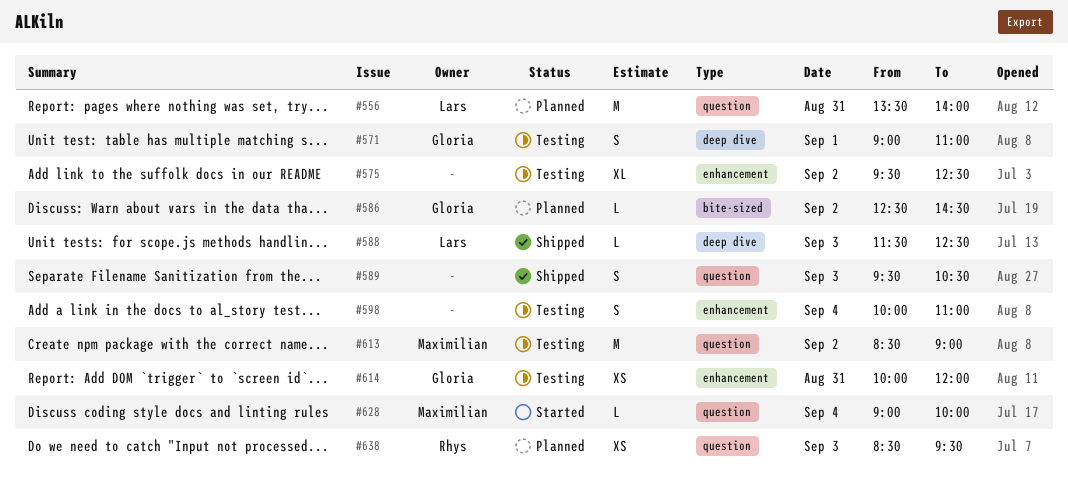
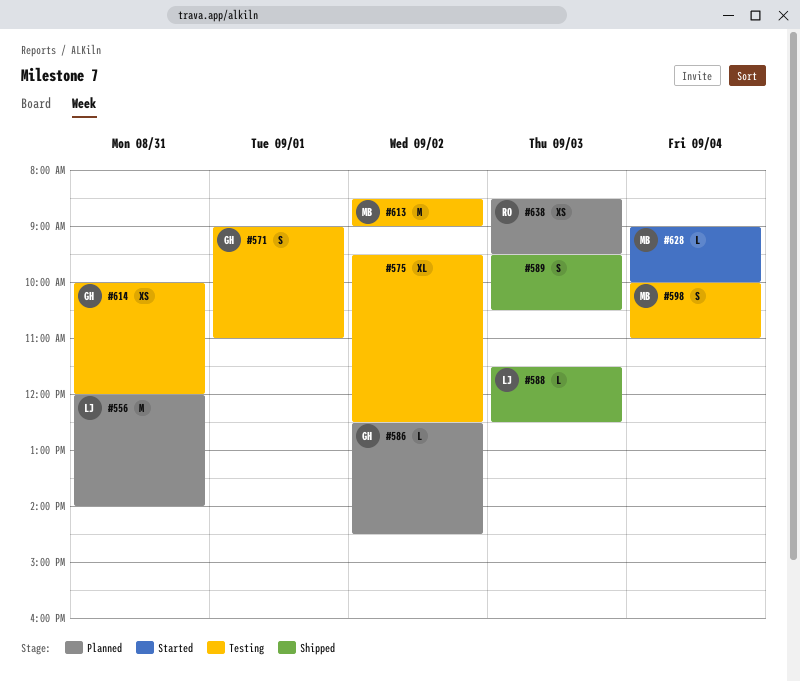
#556, begins: 13:30 -> 12:00
#598, owner: none -> Maximilian

